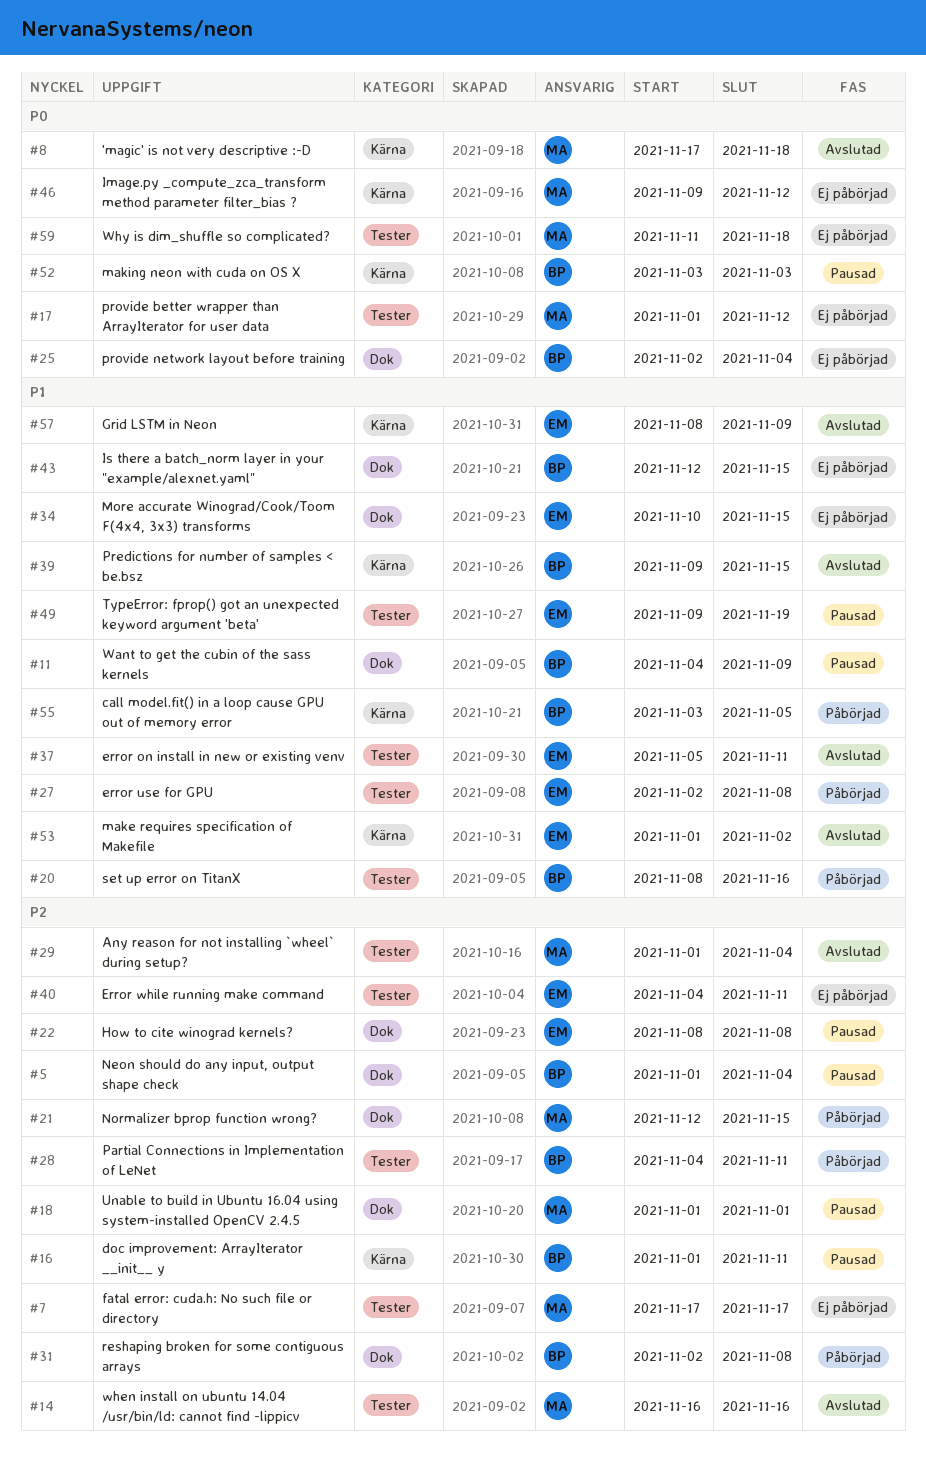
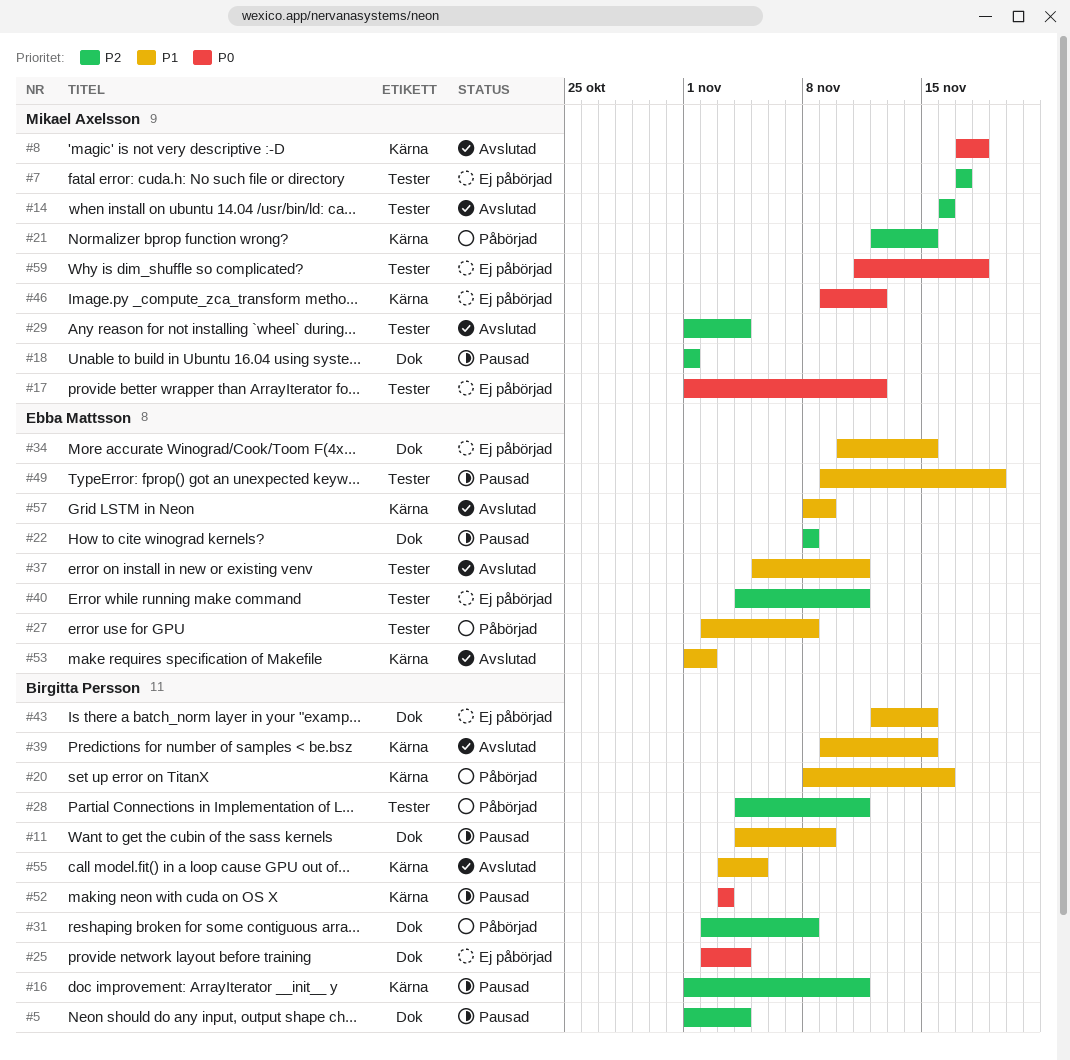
#20, label: Tester -> Kärna
#21, label: Dok -> Kärna
#55, status: Påbörjad -> Avslutad

